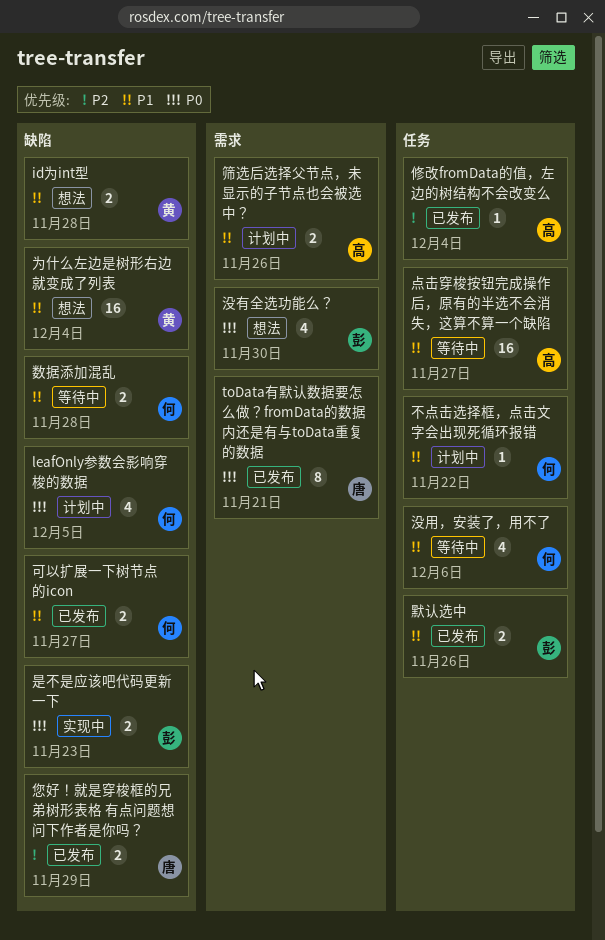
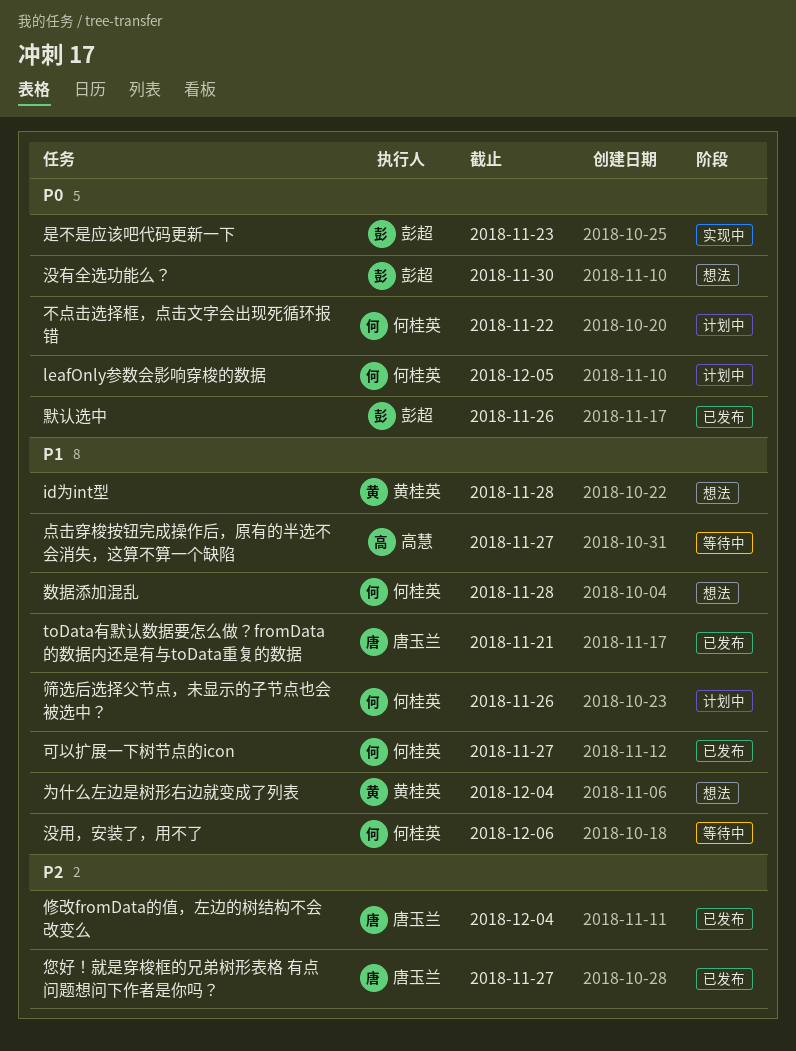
toData有默认数据要怎么做？fromData的数据内还是有与toData重复的数据, priority: P0 -> P1
不点击选择框，点击文字会出现死循环报错, priority: P1 -> P0
修改fromData的值，左边的树结构不会改变么, owner: 高慧 -> 唐玉兰
您好！就是穿梭框的兄弟树形表格 有点问题想问下作者是你吗？, due: Nov 29 -> Nov 27
数据添加混乱, status: 等待中 -> 想法
筛选后选择父节点，未显示的子节点也会被选中？, owner: 高慧 -> 何桂英
默认选中, priority: P1 -> P0

